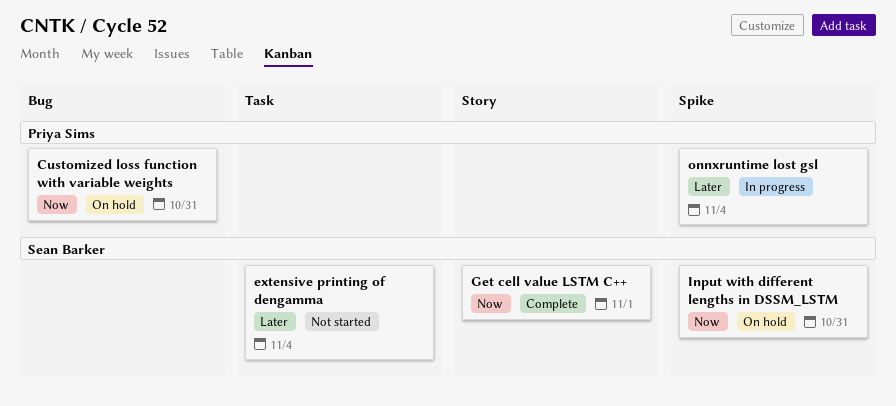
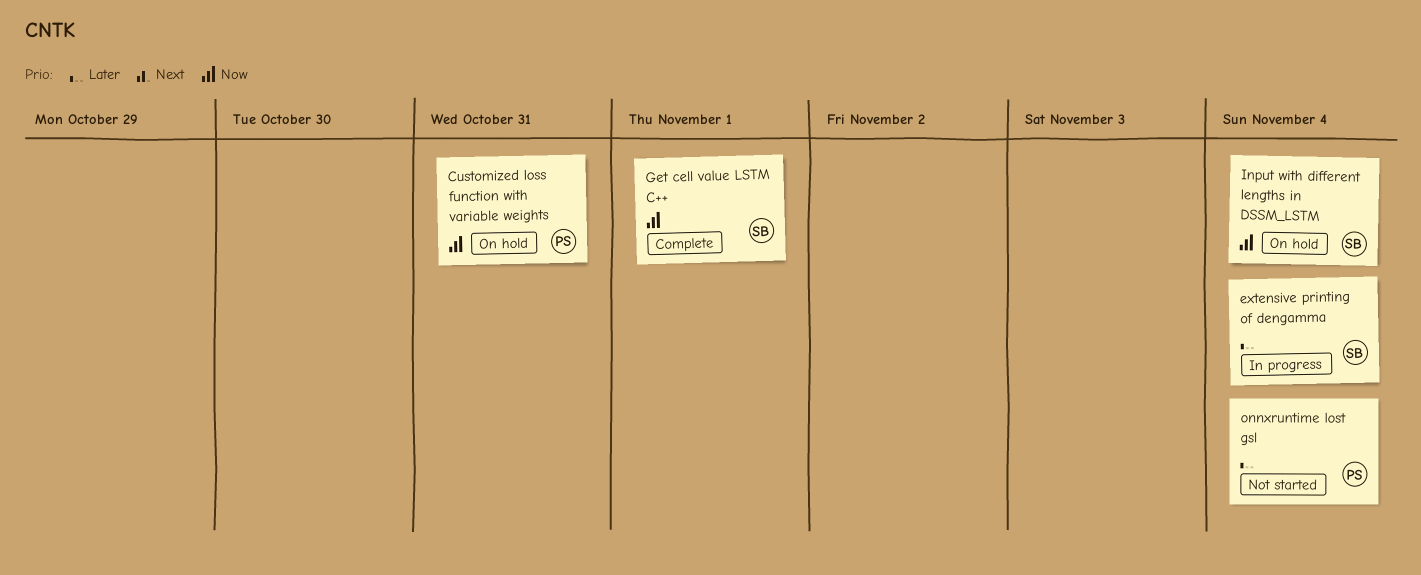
extensive printing of dengamma, status: Not started -> In progress
Input with different lengths in DSSM_LSTM, due: Oct 31 -> Nov 4
onnxruntime lost gsl, status: In progress -> Not started

